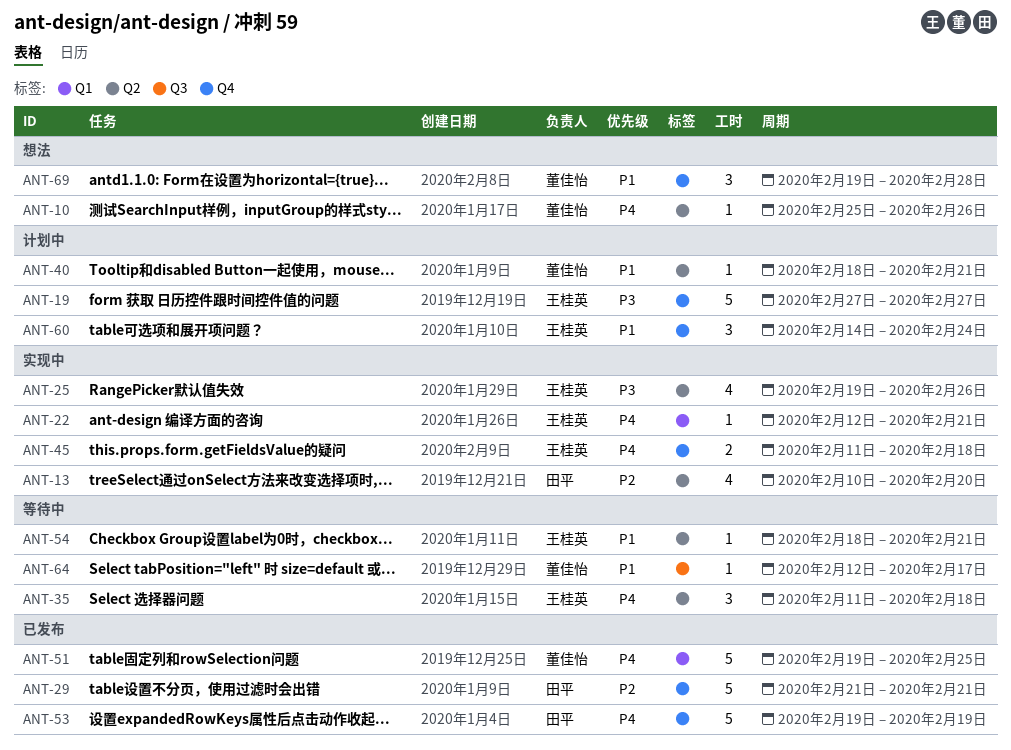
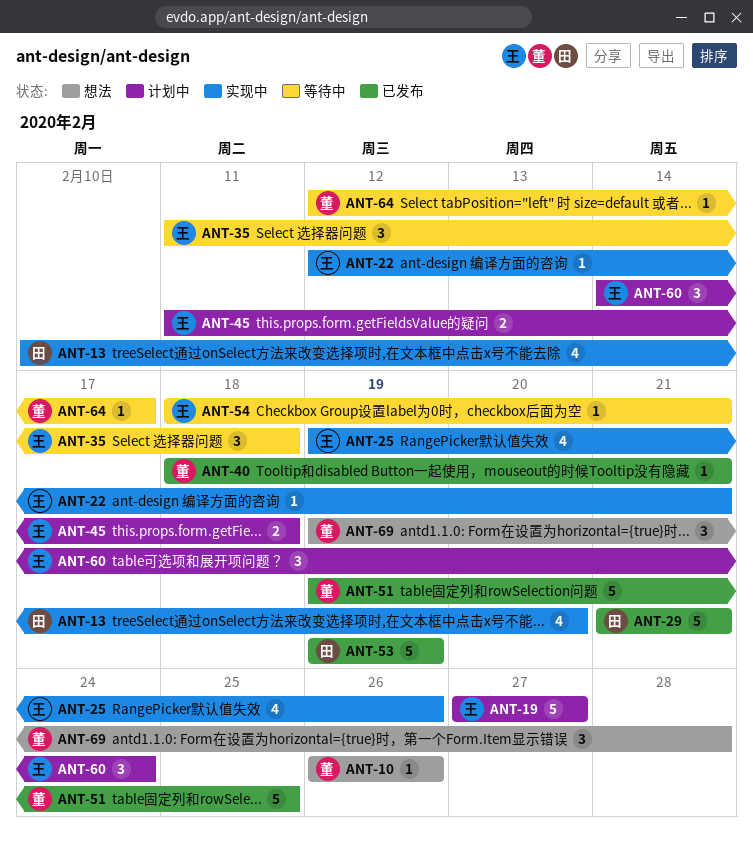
ANT-10, start: Feb 25 -> Feb 26
ANT-40, status: 计划中 -> 已发布
ANT-45, status: 实现中 -> 计划中

